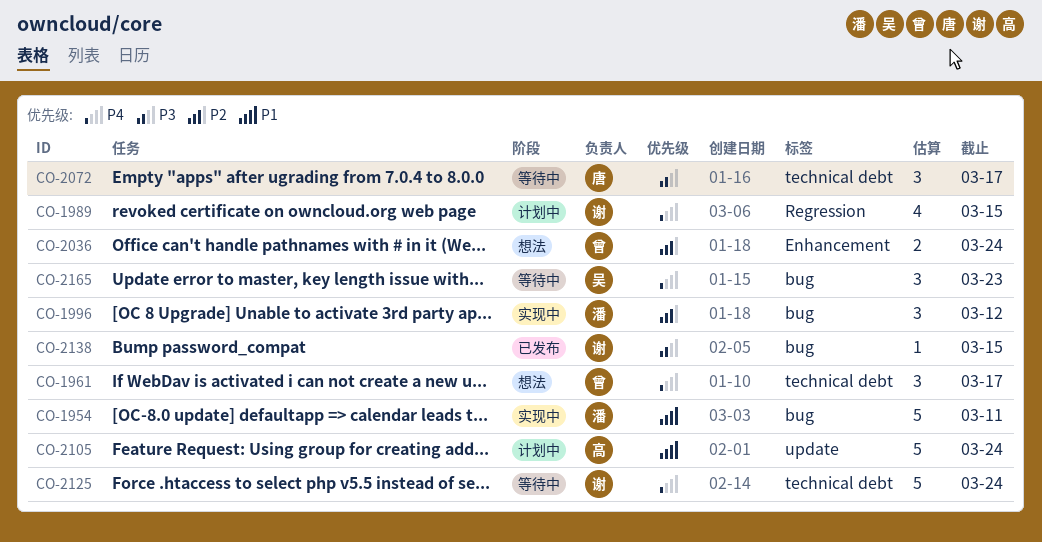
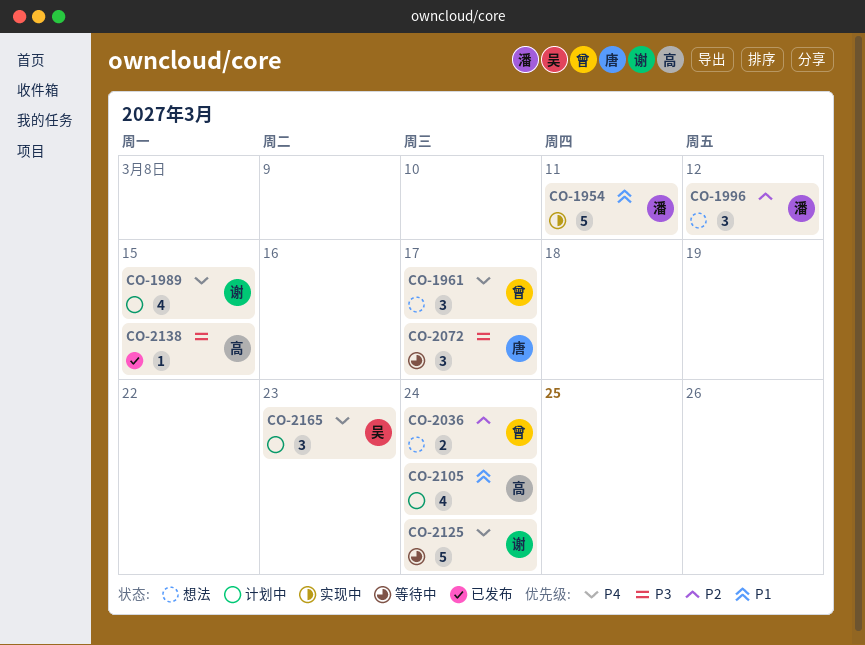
CO-1996, status: 实现中 -> 想法
CO-2105, estimate: 5 -> 4
CO-2138, owner: 谢 -> 高
CO-2165, status: 等待中 -> 计划中

